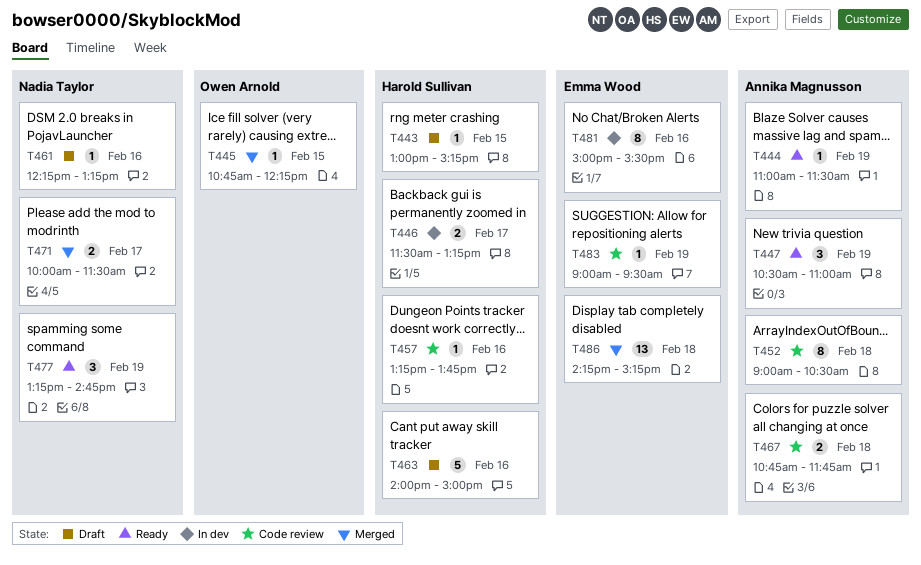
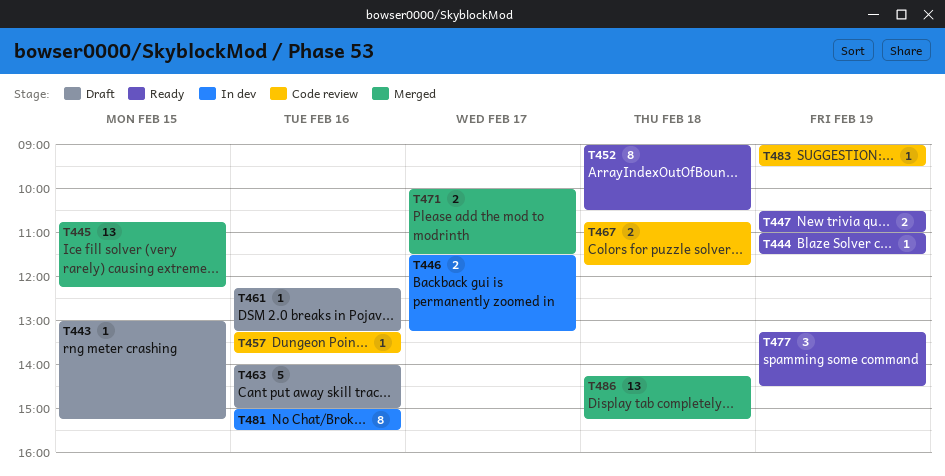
T445, estimate: 1 -> 13
T447, estimate: 3 -> 2
T452, status: Code review -> Ready
T477, ends: 14:45 -> 14:30

